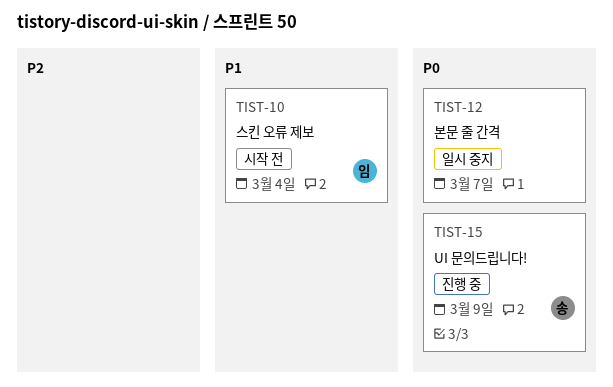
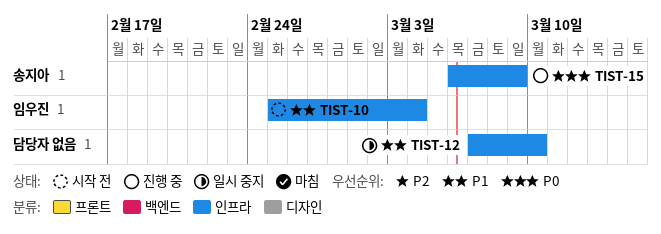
TIST-12, priority: P0 -> P1
TIST-12, due: Mar 7 -> Mar 10

